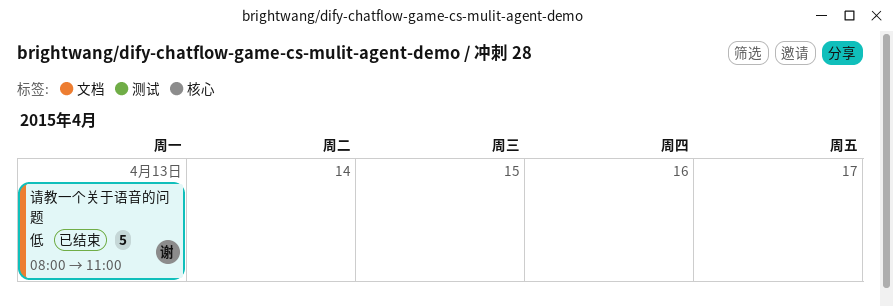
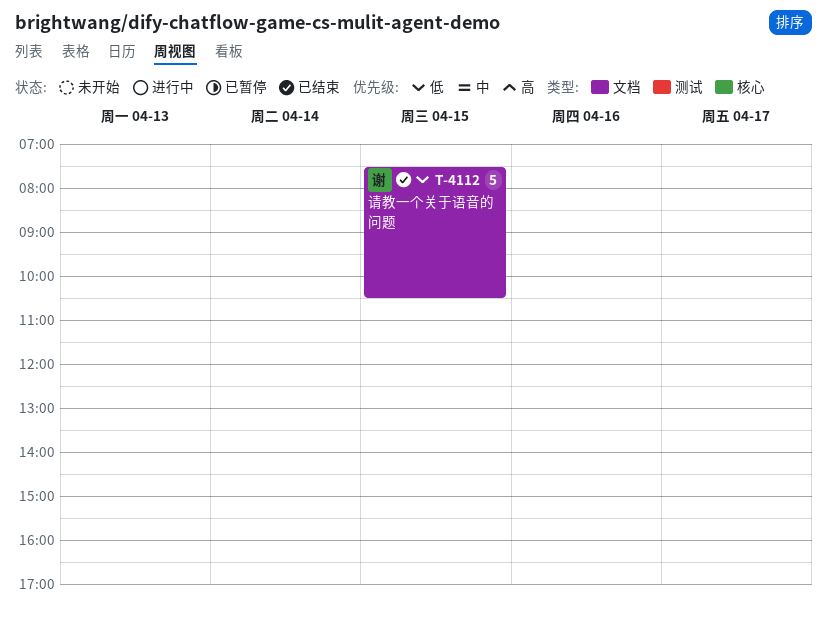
请教一个关于语音的问题, day: Apr 13 -> Apr 15
请教一个关于语音的问题, begins: 08:00 -> 07:30
请教一个关于语音的问题, ends: 11:00 -> 10:30

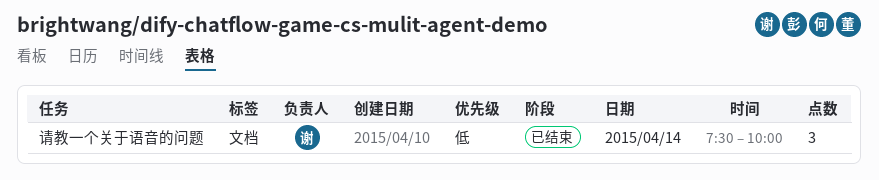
请教一个关于语音的问题, estimate: 5 -> 3
请教一个关于语音的问题, day: Apr 15 -> Apr 14
请教一个关于语音的问题, ends: 10:30 -> 10:00

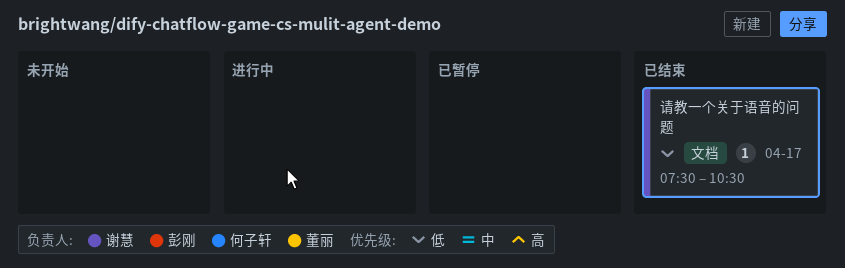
请教一个关于语音的问题, estimate: 3 -> 1
请教一个关于语音的问题, day: Apr 14 -> Apr 17
请教一个关于语音的问题, ends: 10:00 -> 10:30

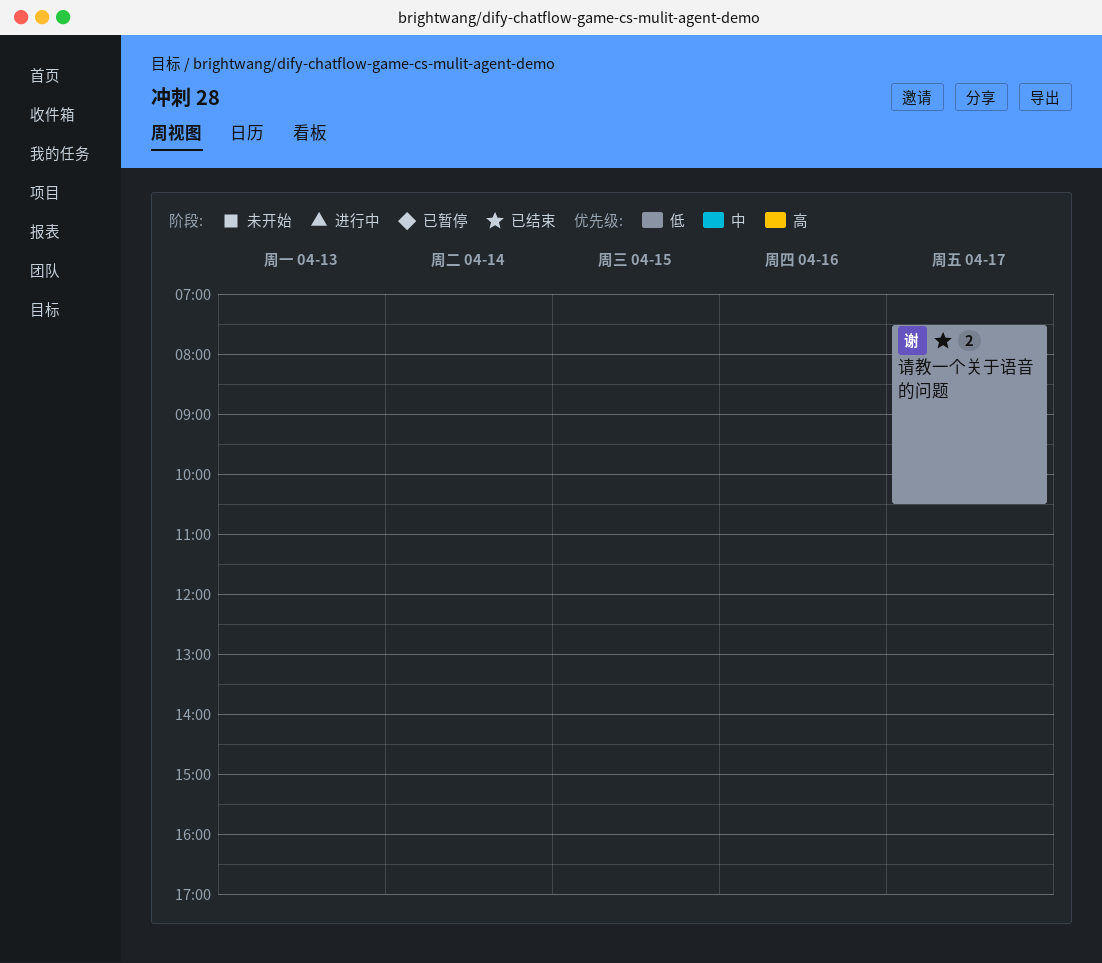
请教一个关于语音的问题, estimate: 1 -> 2

